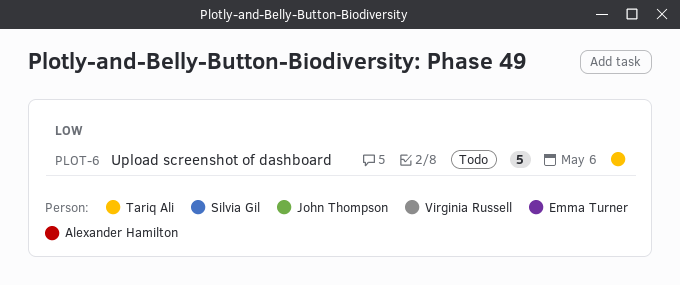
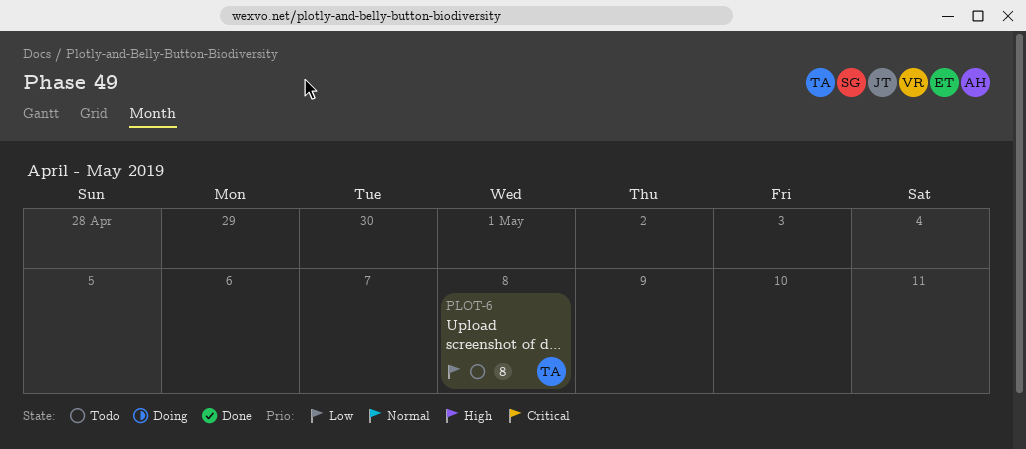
PLOT-6, estimate: 5 -> 8
PLOT-6, due: May 6 -> May 8

